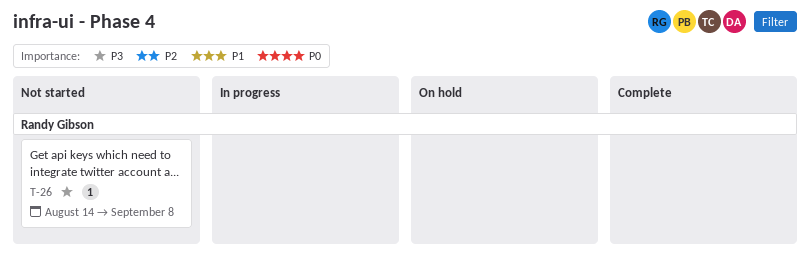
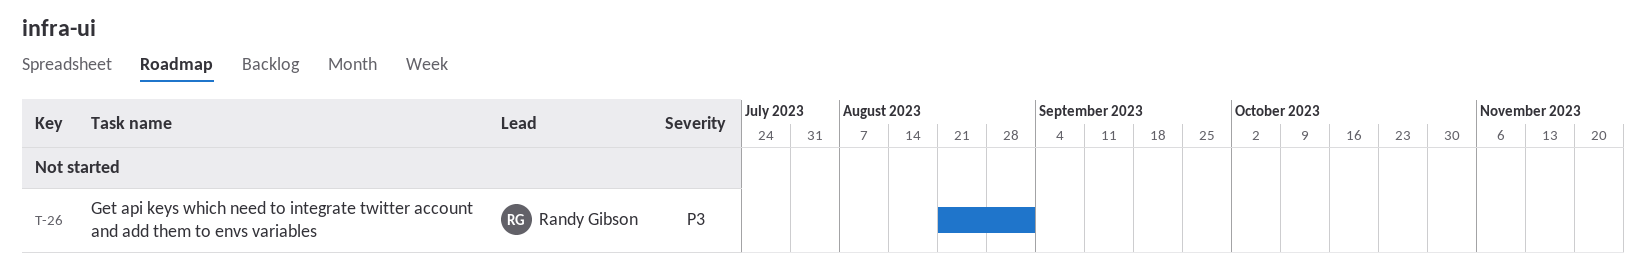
T-26, start: Aug 14 -> Aug 21
T-26, due: Sep 8 -> Sep 1

